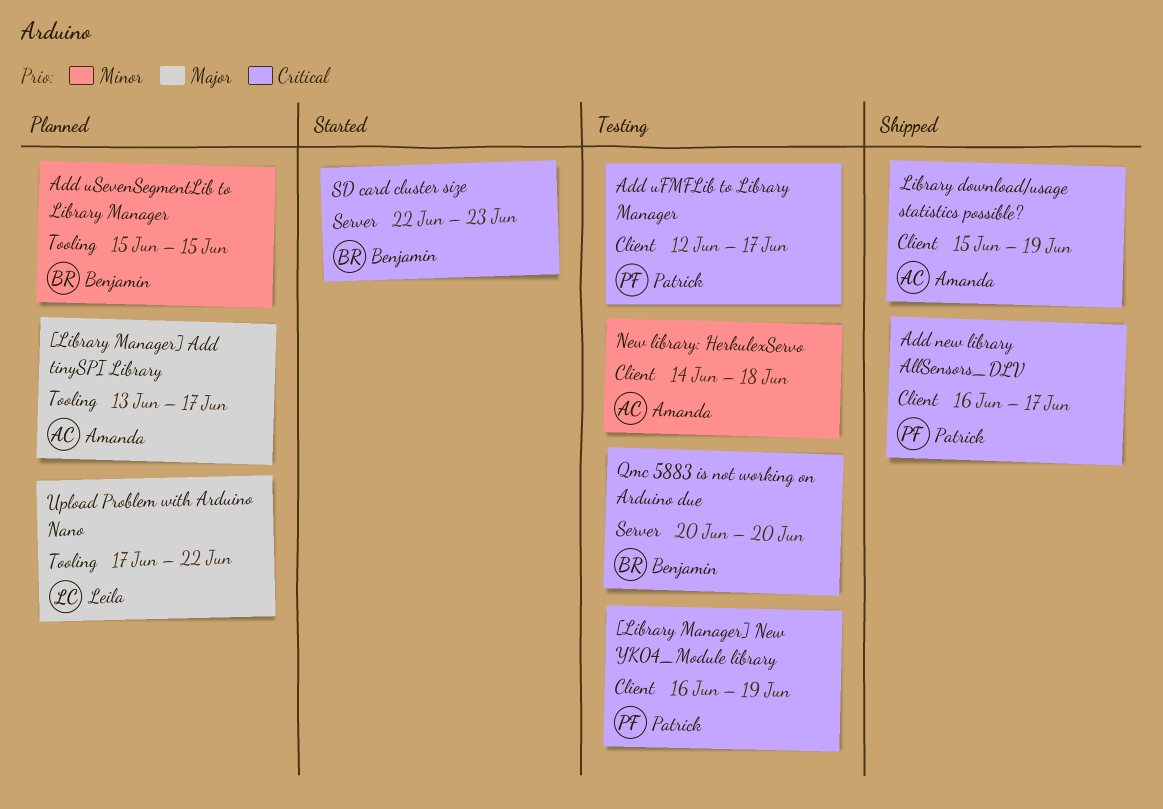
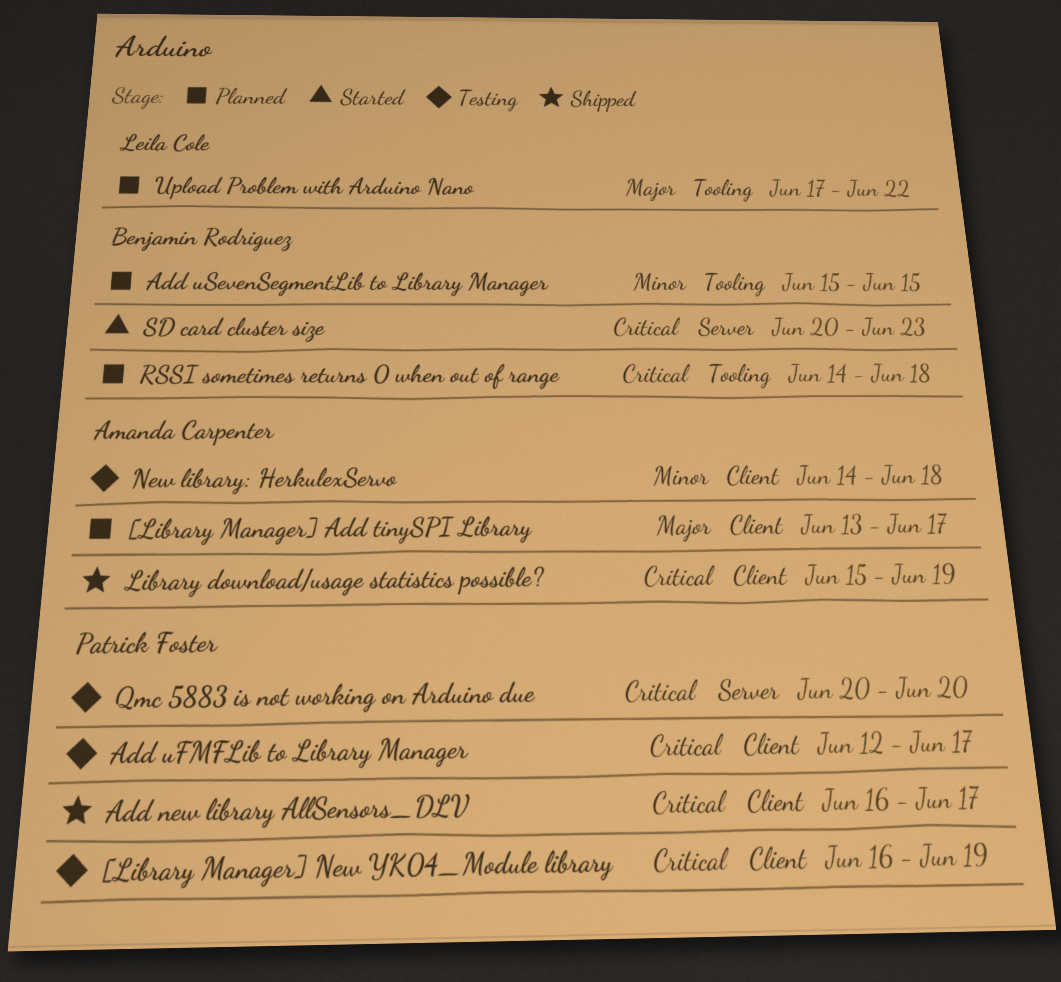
[Library Manager] Add tinySPI Library, label: Tooling -> Client
Qmc 5883 is not working on Arduino due, owner: Benjamin Rodriguez -> Patrick Foster
RSSI sometimes returns 0 when out of range: none -> present
SD card cluster size, start: Jun 22 -> Jun 20

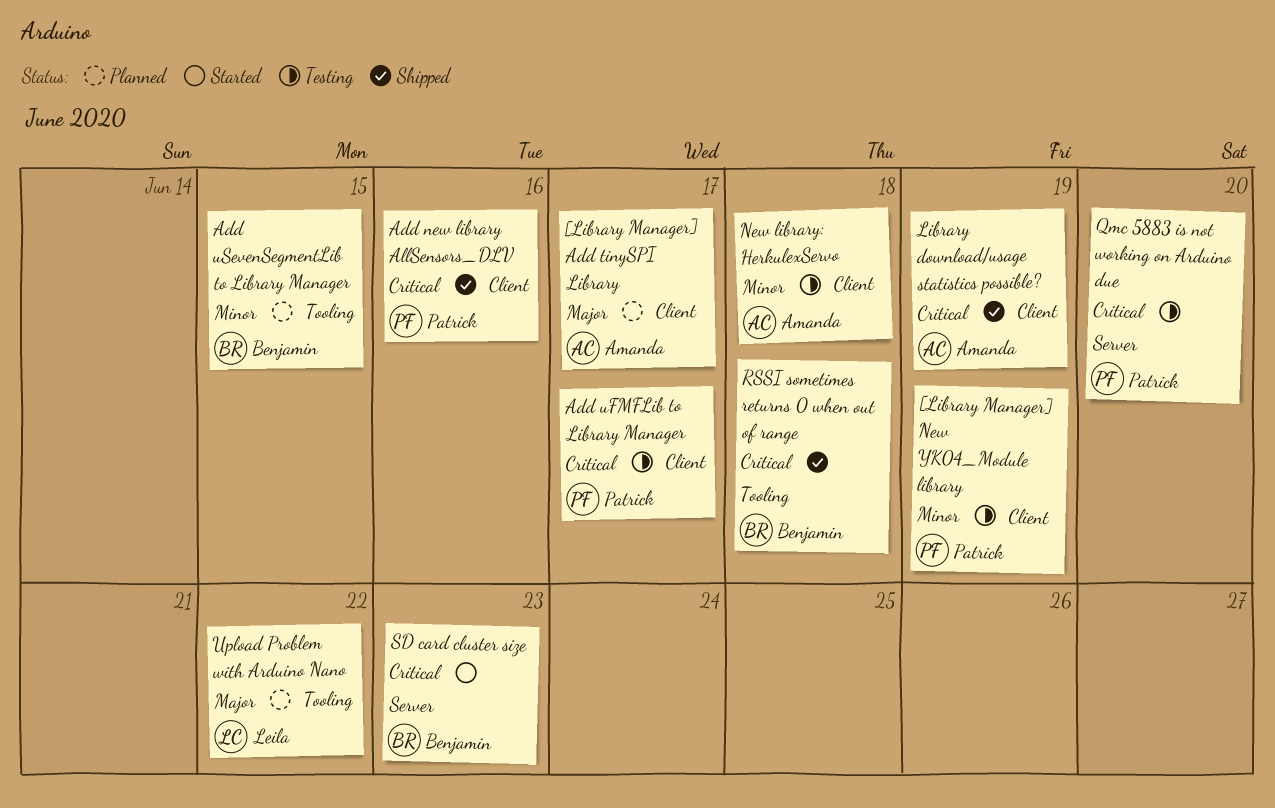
[Library Manager] New YK04_Module library, priority: Critical -> Minor
Add new library AllSensors_DLV, due: Jun 17 -> Jun 16
RSSI sometimes returns 0 when out of range, status: Planned -> Shipped

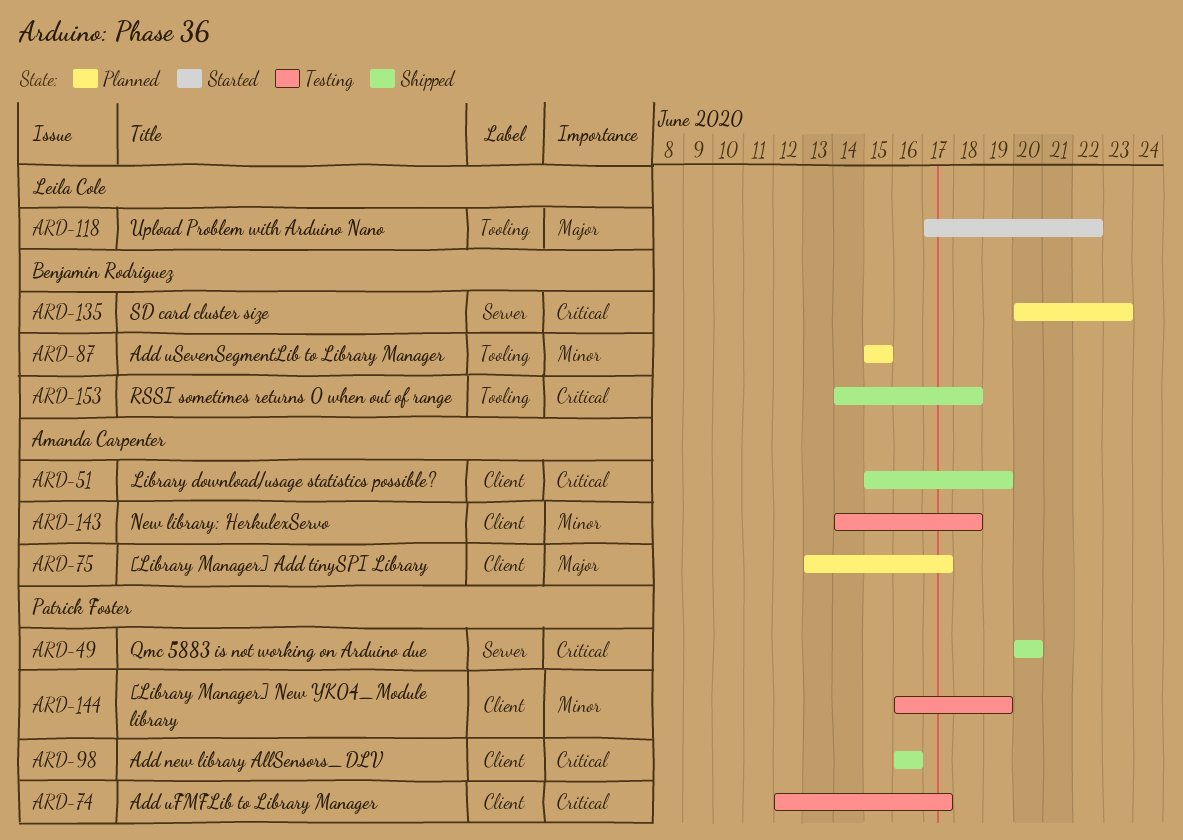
Qmc 5883 is not working on Arduino due, status: Testing -> Shipped
SD card cluster size, status: Started -> Planned
Upload Problem with Arduino Nano, status: Planned -> Started

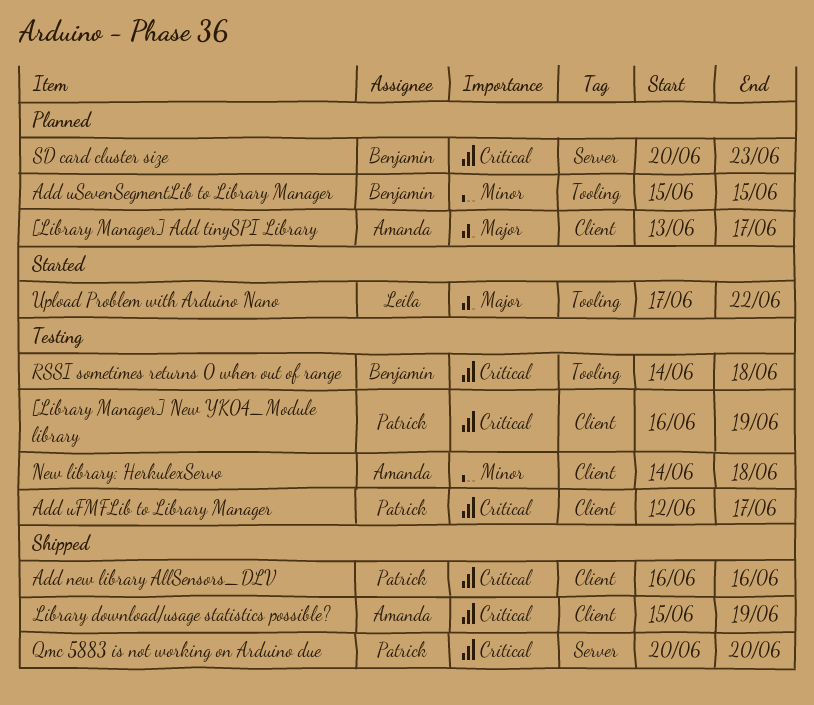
[Library Manager] New YK04_Module library, priority: Minor -> Critical
RSSI sometimes returns 0 when out of range, status: Shipped -> Testing

